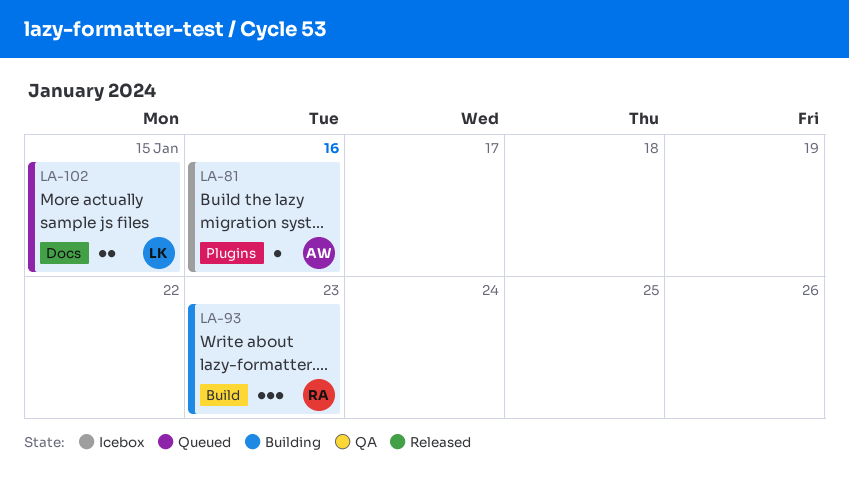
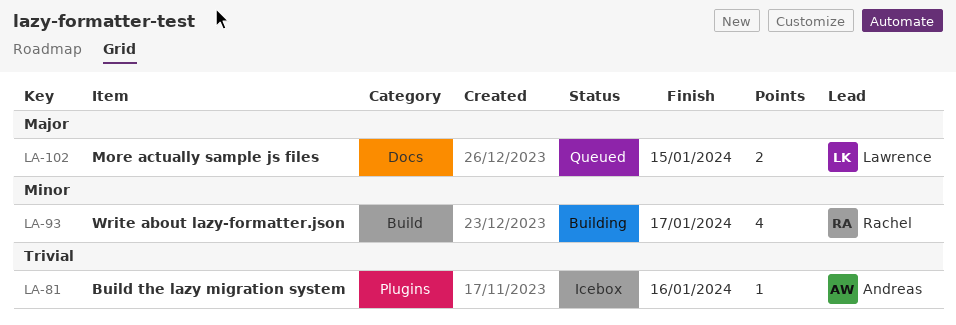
LA-93, estimate: 3 -> 4
LA-93, due: Jan 23 -> Jan 17

